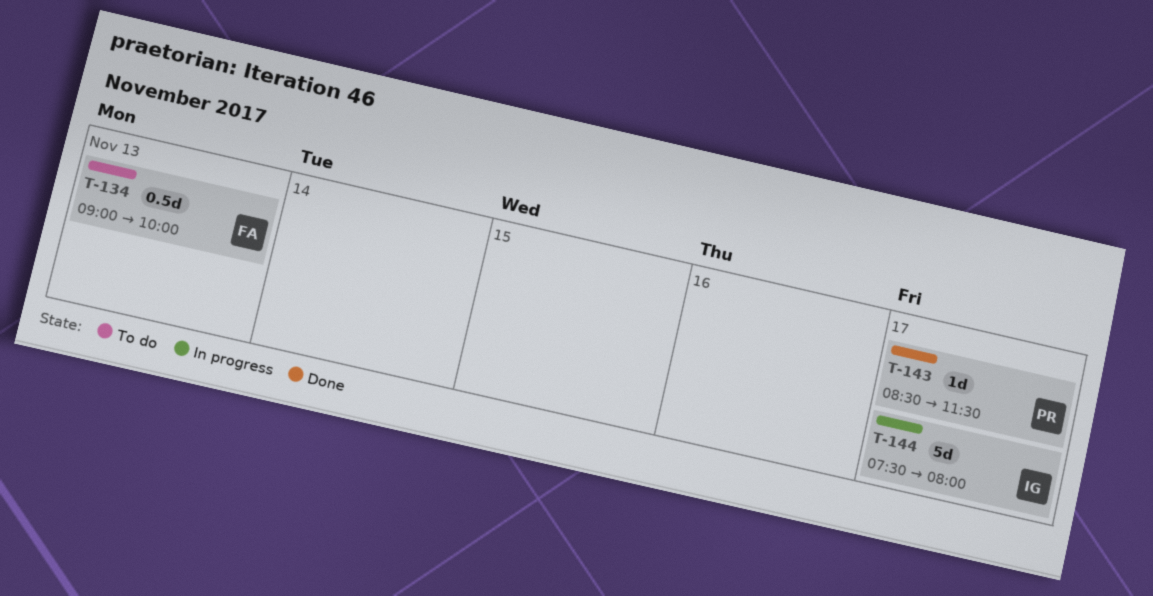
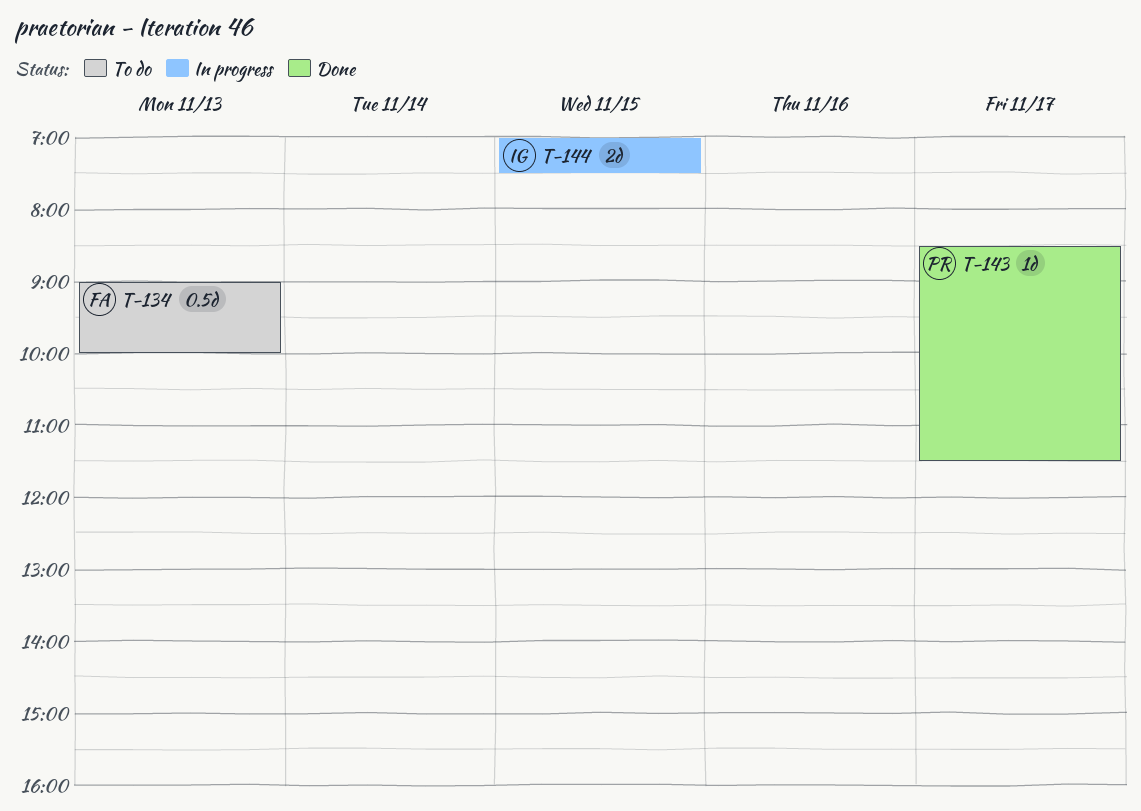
T-144, estimate: 5d -> 2d
T-144, day: Nov 17 -> Nov 15
T-144, begins: 07:30 -> 07:00
T-144, ends: 08:00 -> 07:30

